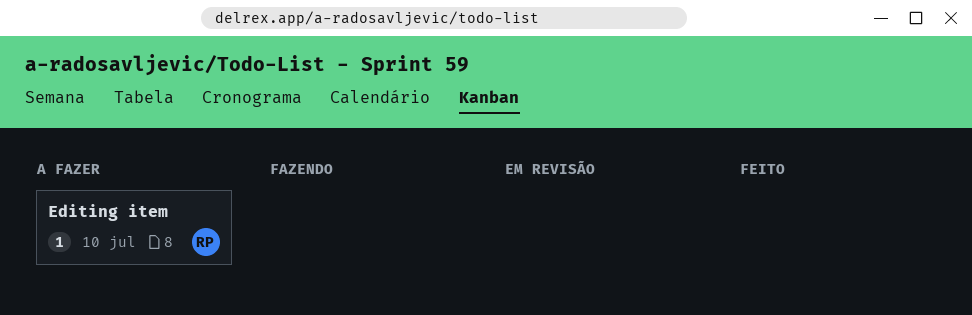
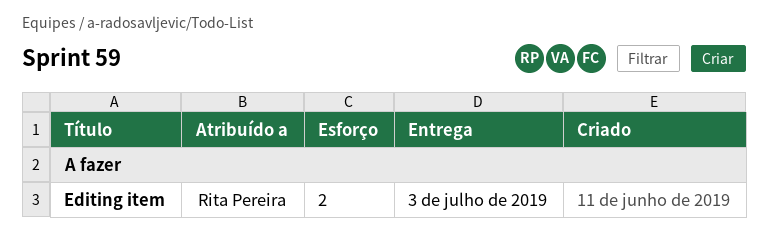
Editing item, estimate: 1 -> 2
Editing item, due: Jul 10 -> Jul 3

